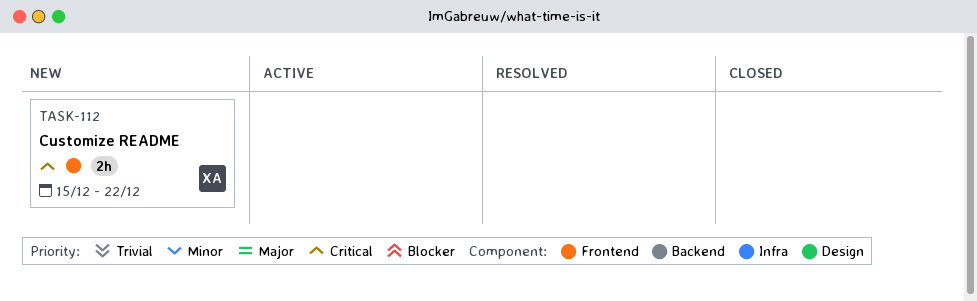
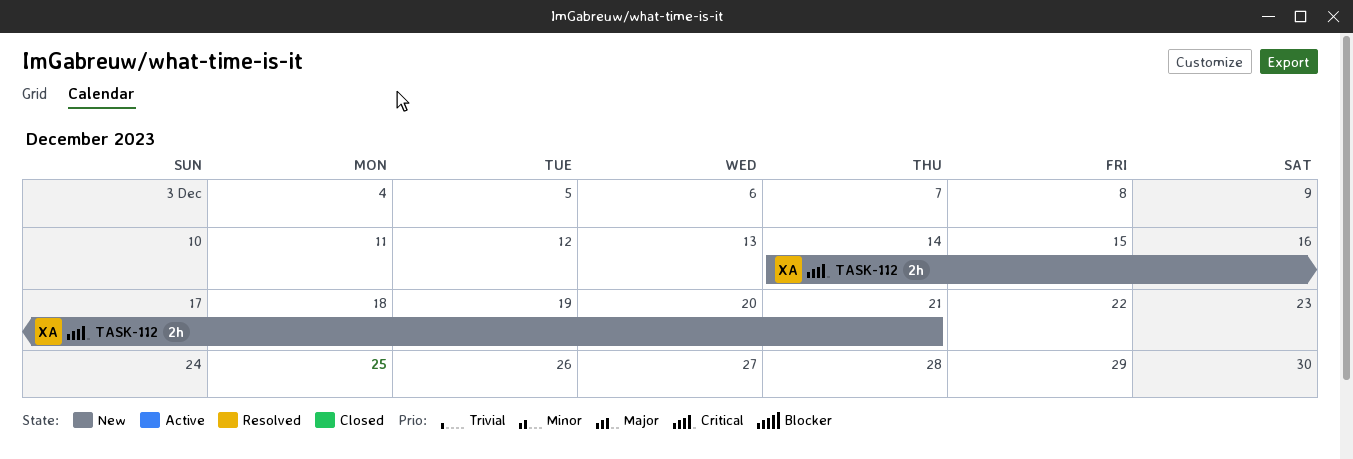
TASK-112, start: Dec 15 -> Dec 14
TASK-112, due: Dec 22 -> Dec 21

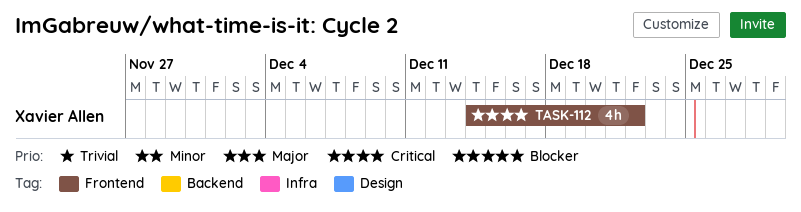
TASK-112, estimate: 2h -> 4h
TASK-112, due: Dec 21 -> Dec 22

